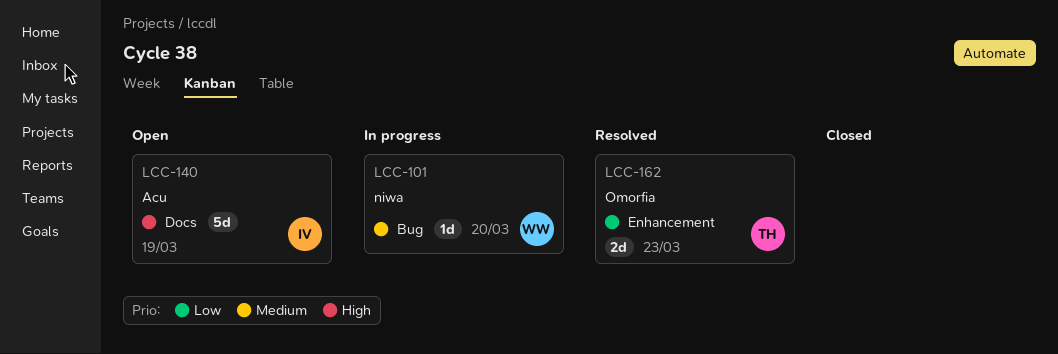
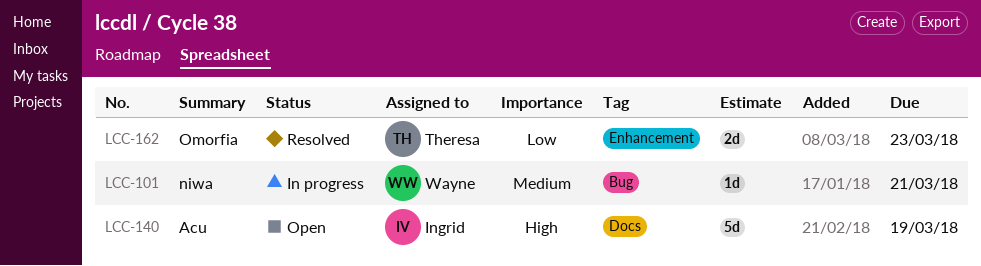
LCC-101, due: Mar 20 -> Mar 21

